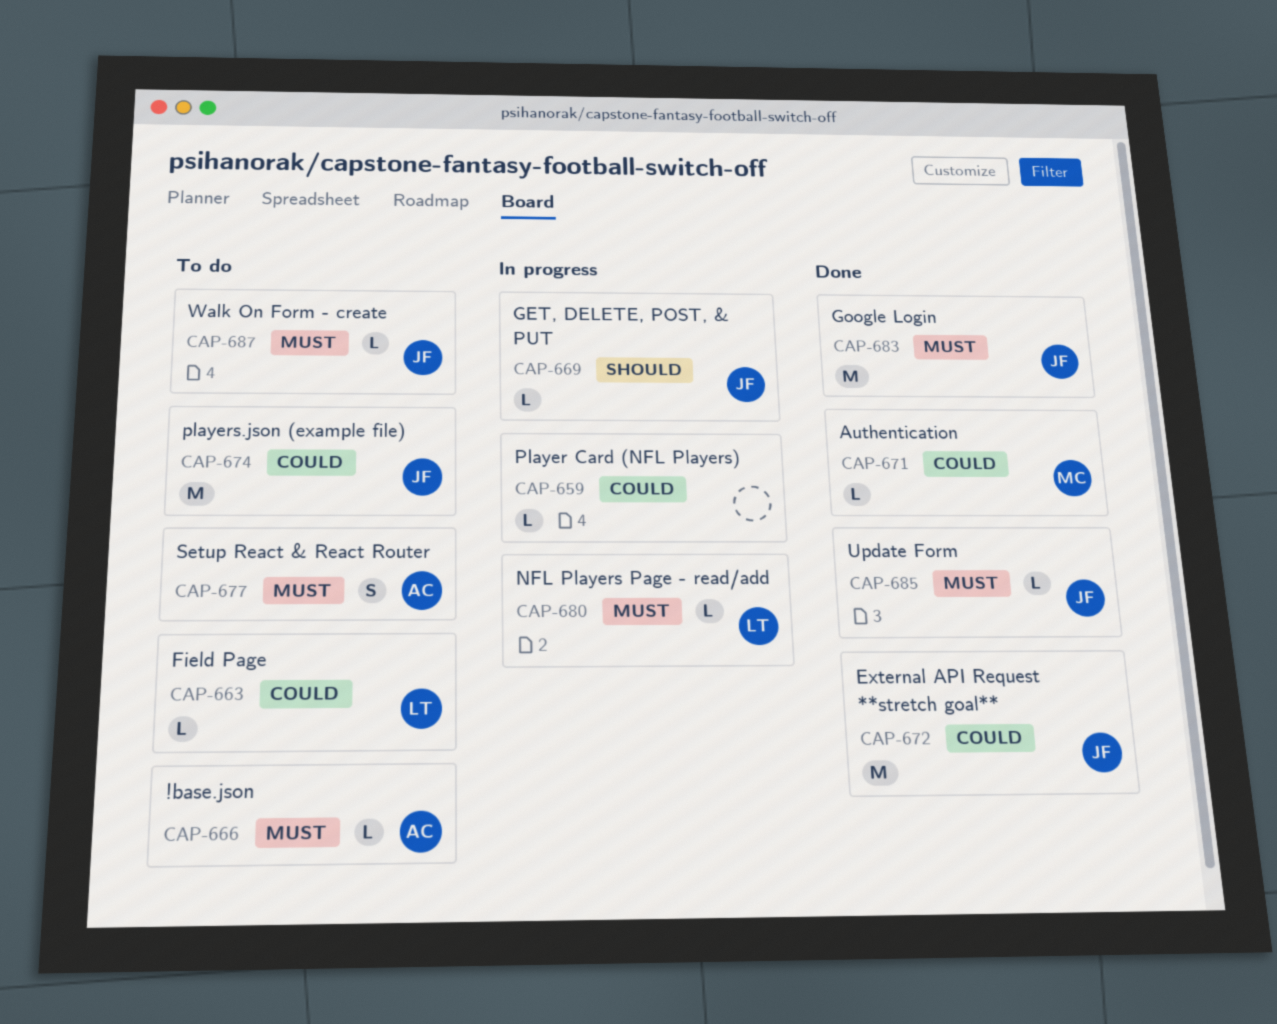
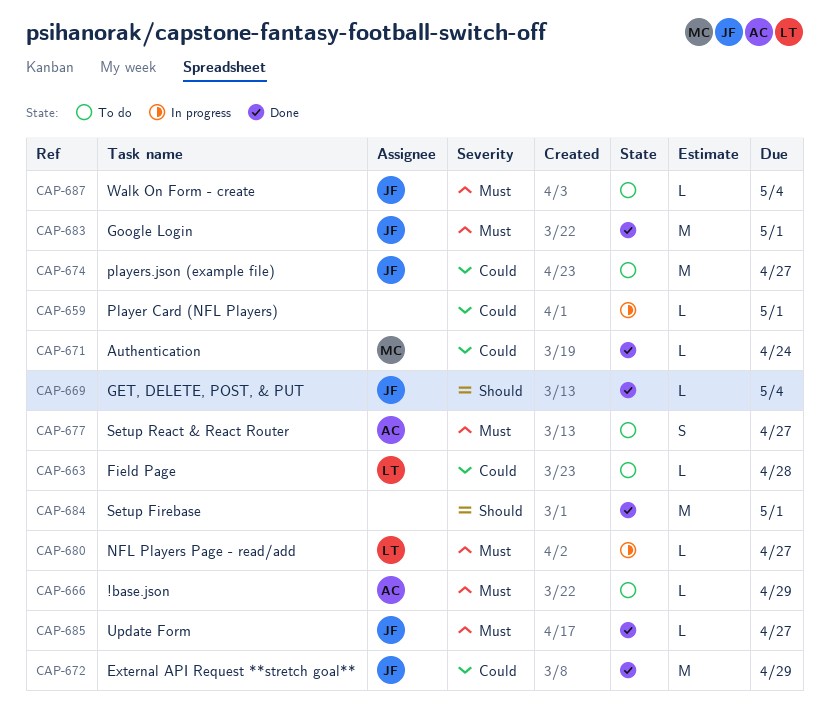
CAP-669, status: In progress -> Done
CAP-684: none -> present

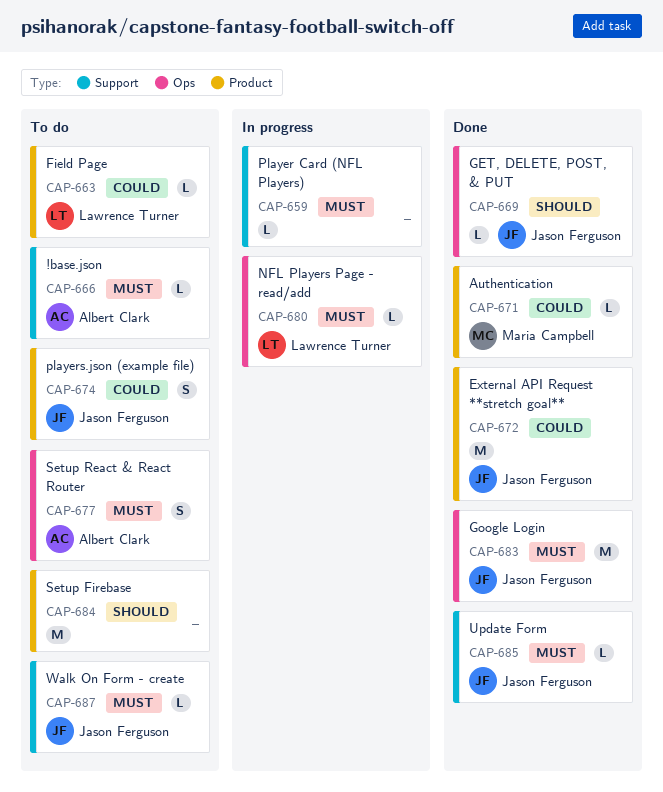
CAP-659, priority: Could -> Must
CAP-674, estimate: M -> S
CAP-684, status: Done -> To do

